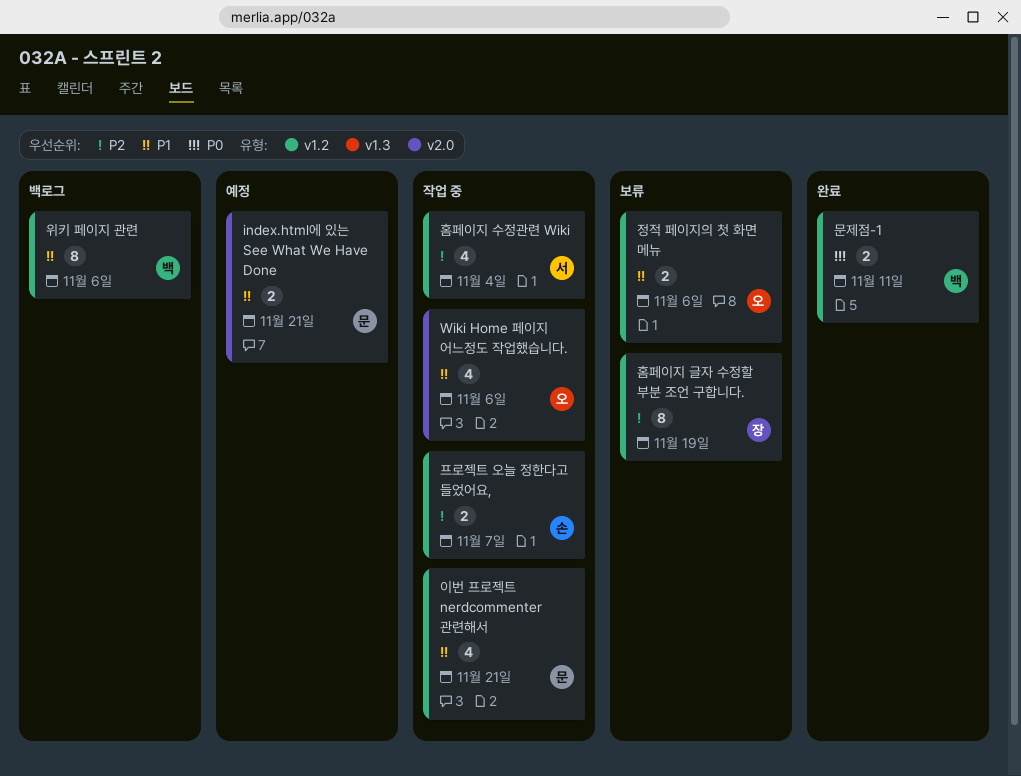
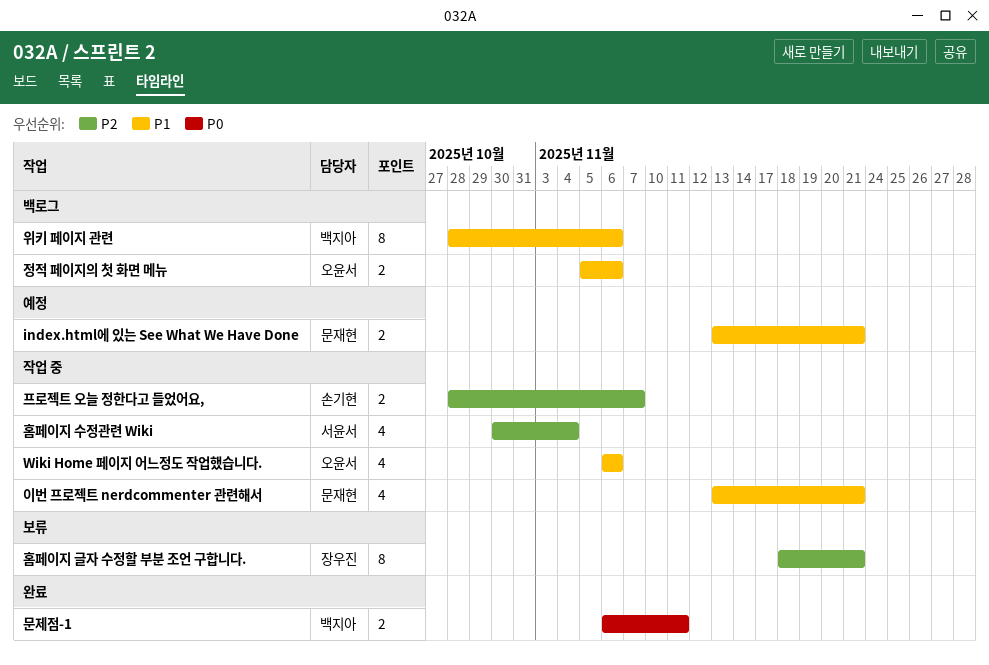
정적 페이지의 첫 화면 메뉴, status: 보류 -> 백로그
홈페이지 글자 수정할 부분 조언 구합니다., due: Nov 19 -> Nov 21

